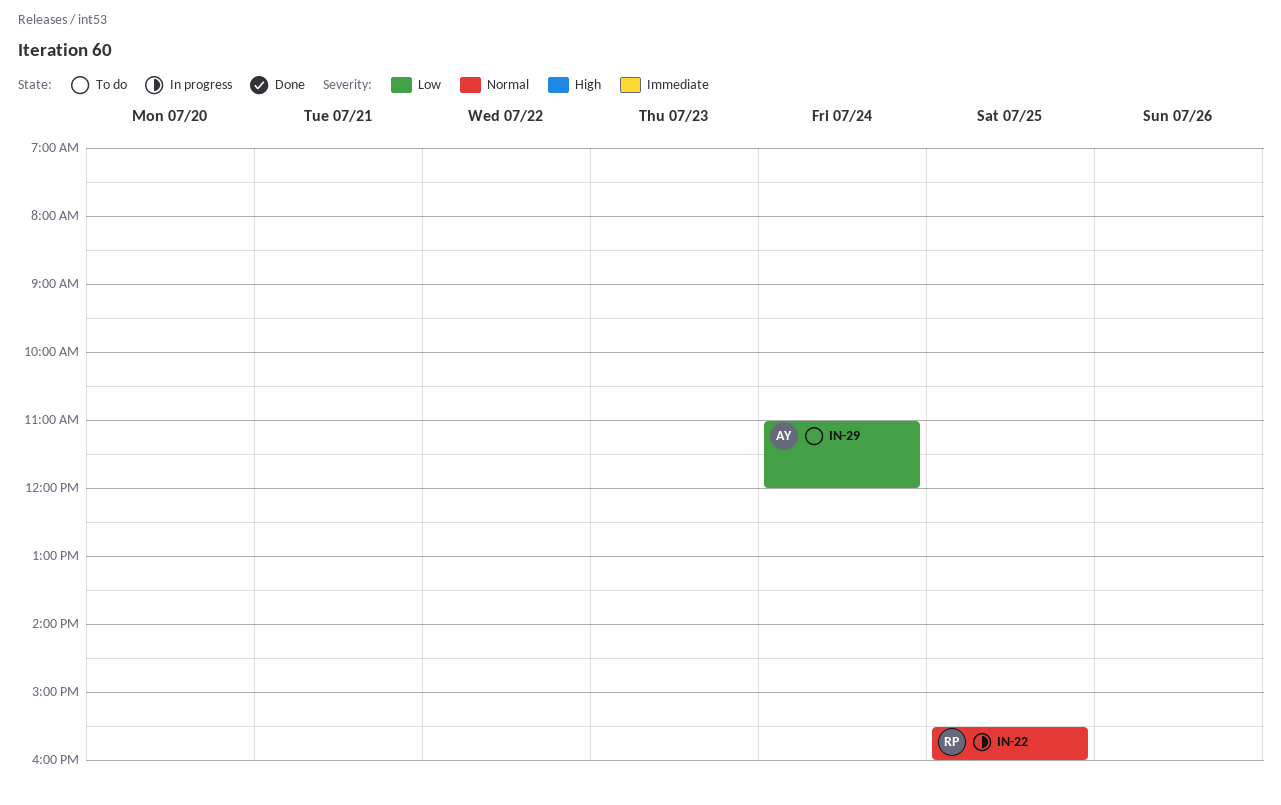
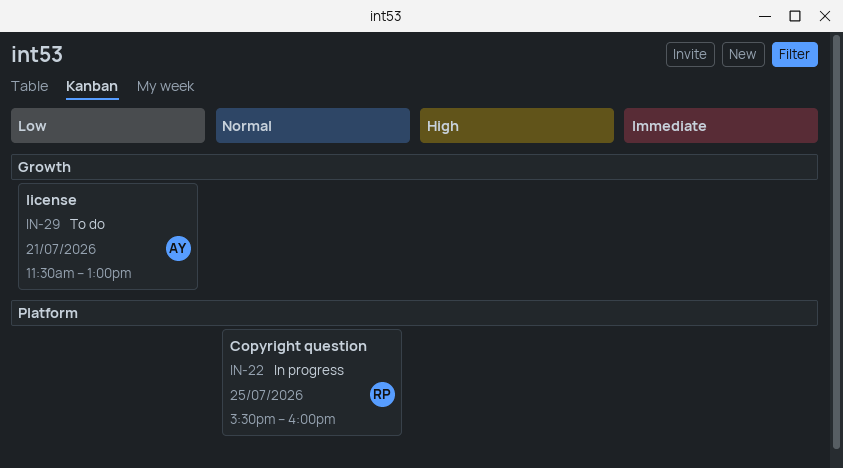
IN-29, day: Jul 24 -> Jul 21
IN-29, begins: 11:00 -> 11:30
IN-29, ends: 12:00 -> 13:00

